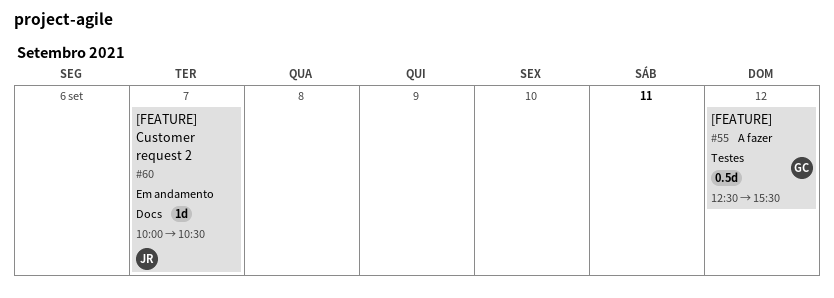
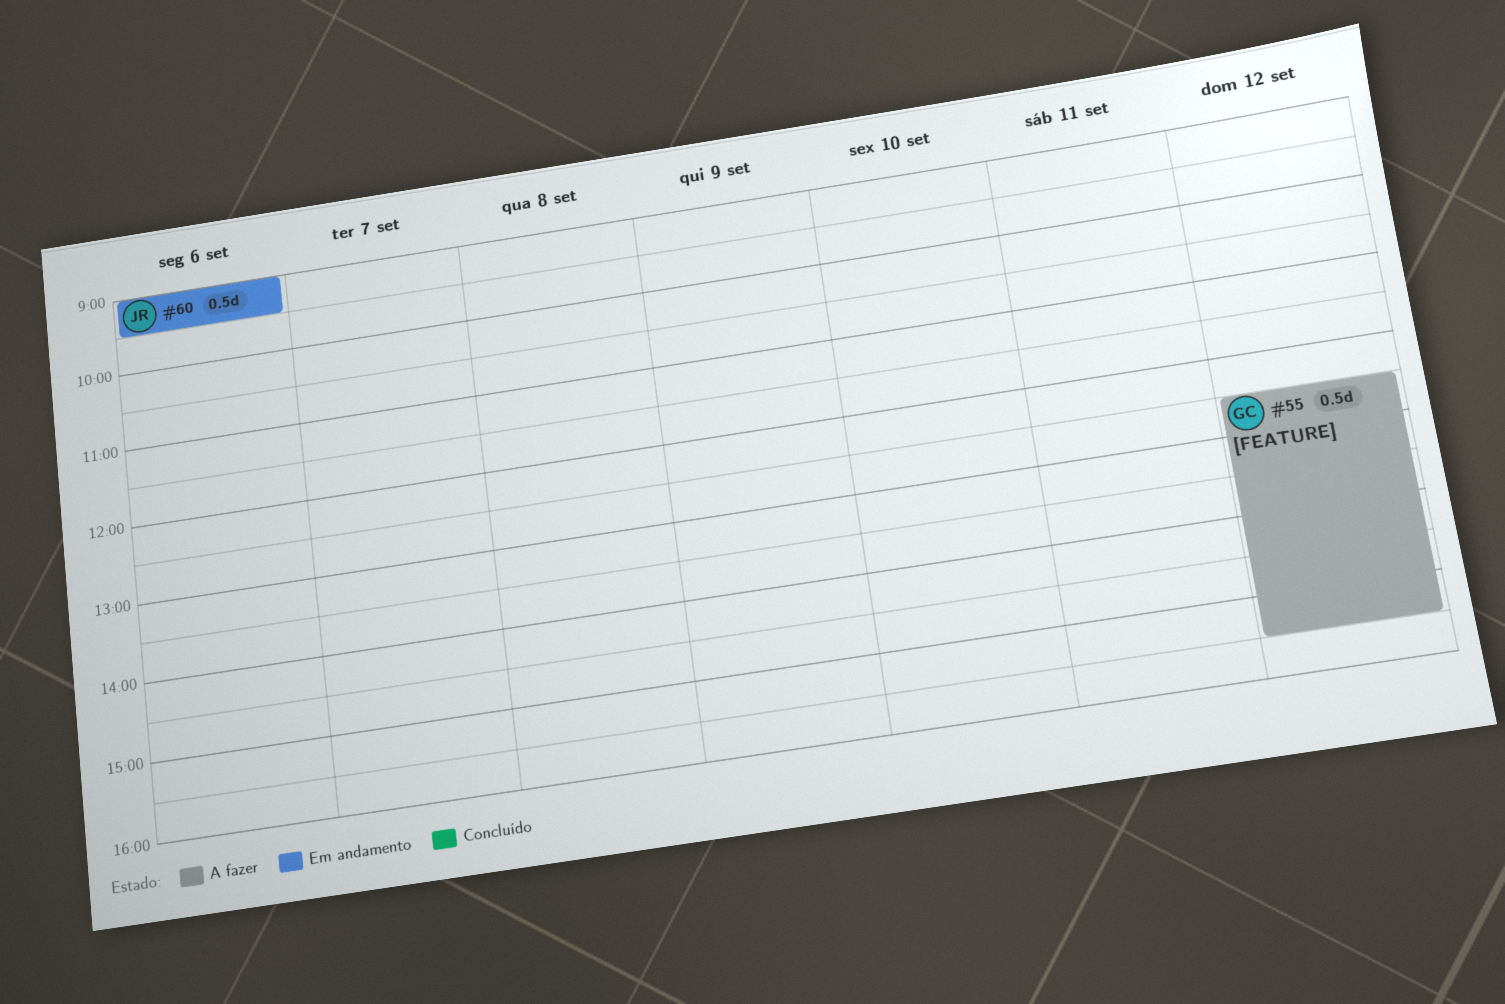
#60, estimate: 1d -> 0.5d
#60, day: Sep 7 -> Sep 6
#60, begins: 10:00 -> 09:00
#60, ends: 10:30 -> 09:30

